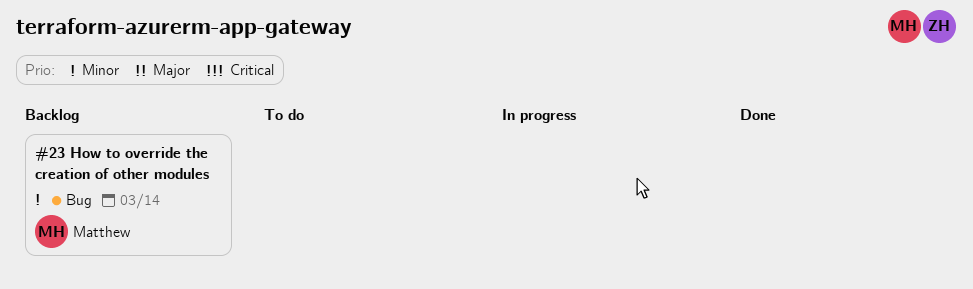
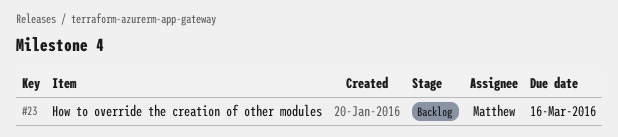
#23, due: Mar 14 -> Mar 16

